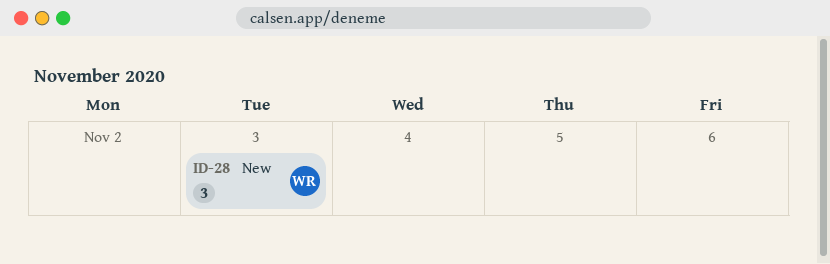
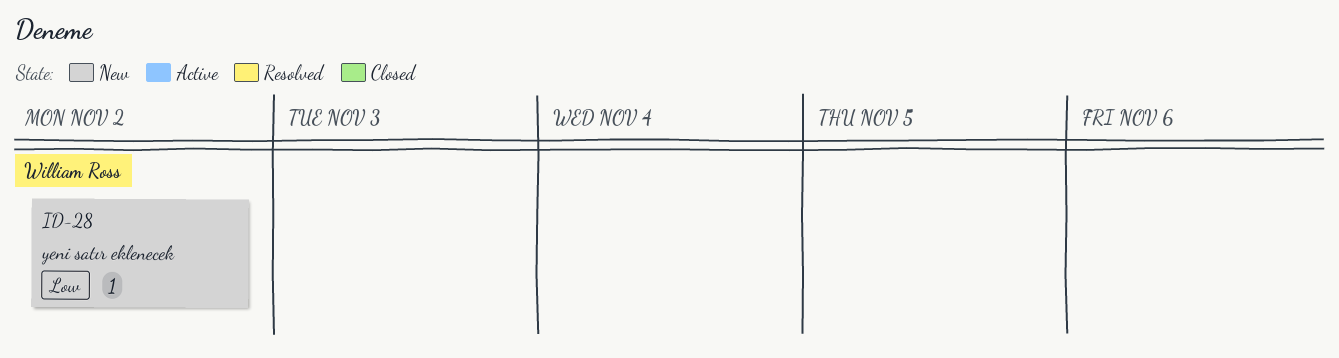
ID-28, estimate: 3 -> 1
ID-28, due: Nov 3 -> Nov 2

